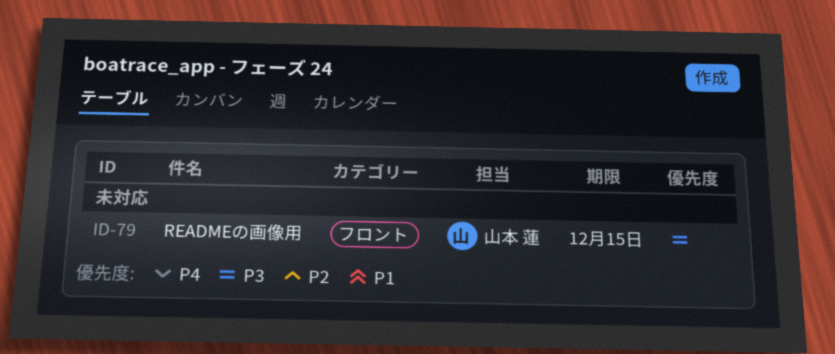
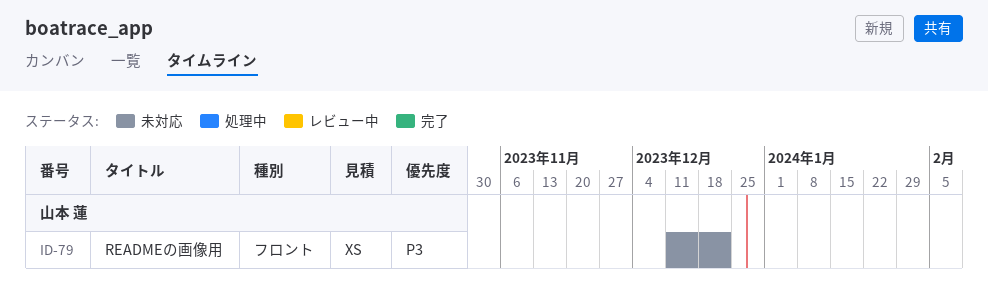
ID-79, due: Dec 15 -> Dec 22

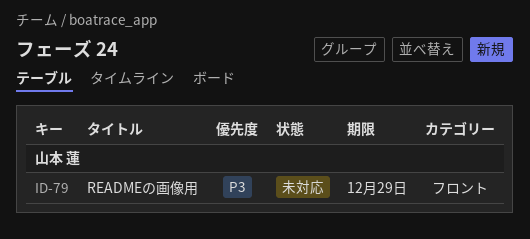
ID-79, due: Dec 22 -> Dec 29

